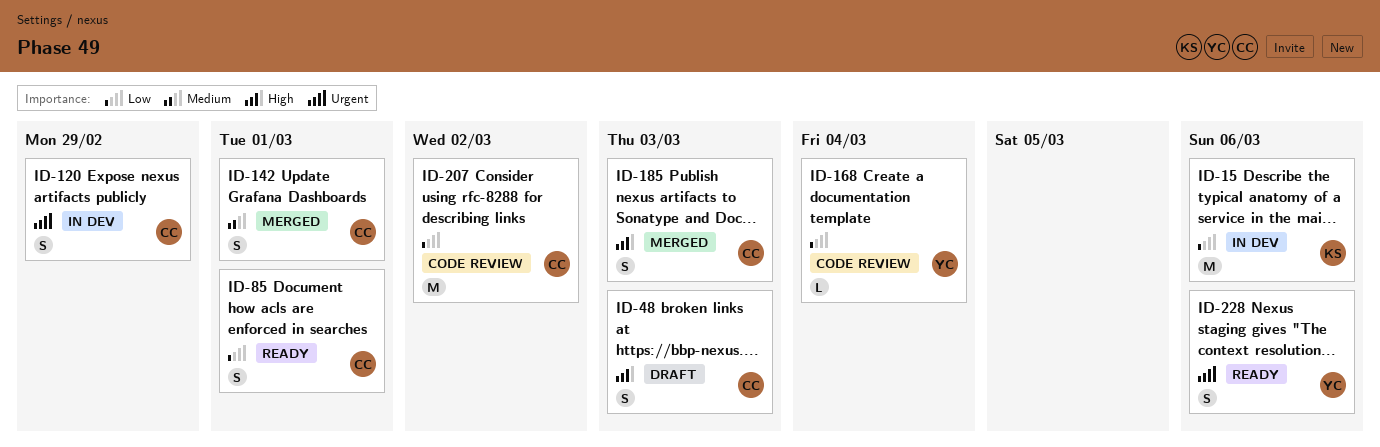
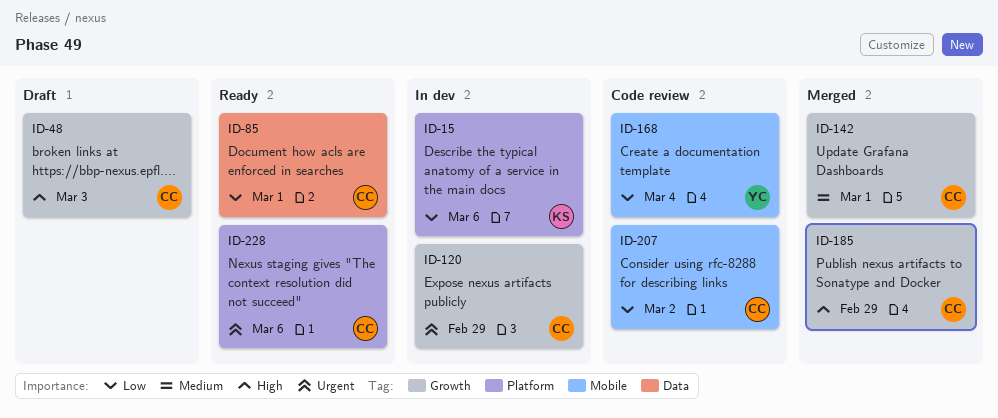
ID-185, due: Mar 3 -> Feb 29
ID-228, owner: YC -> CC

